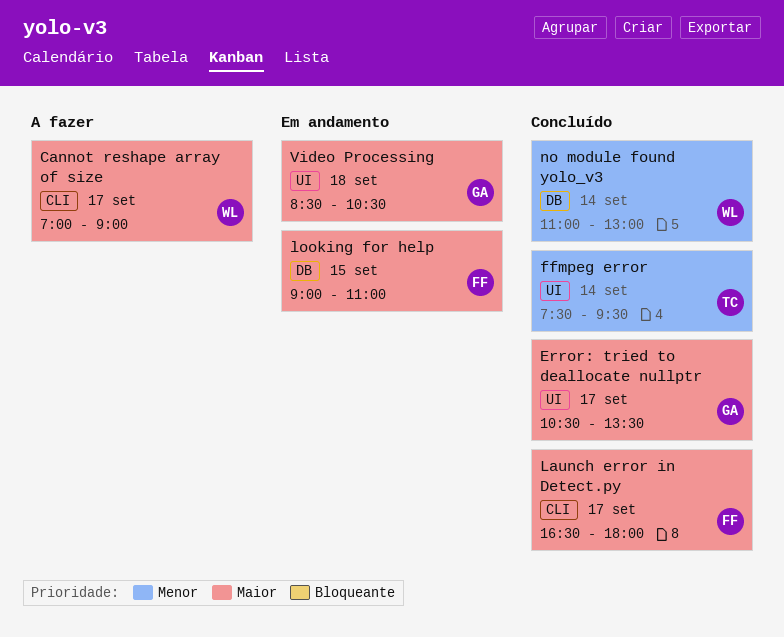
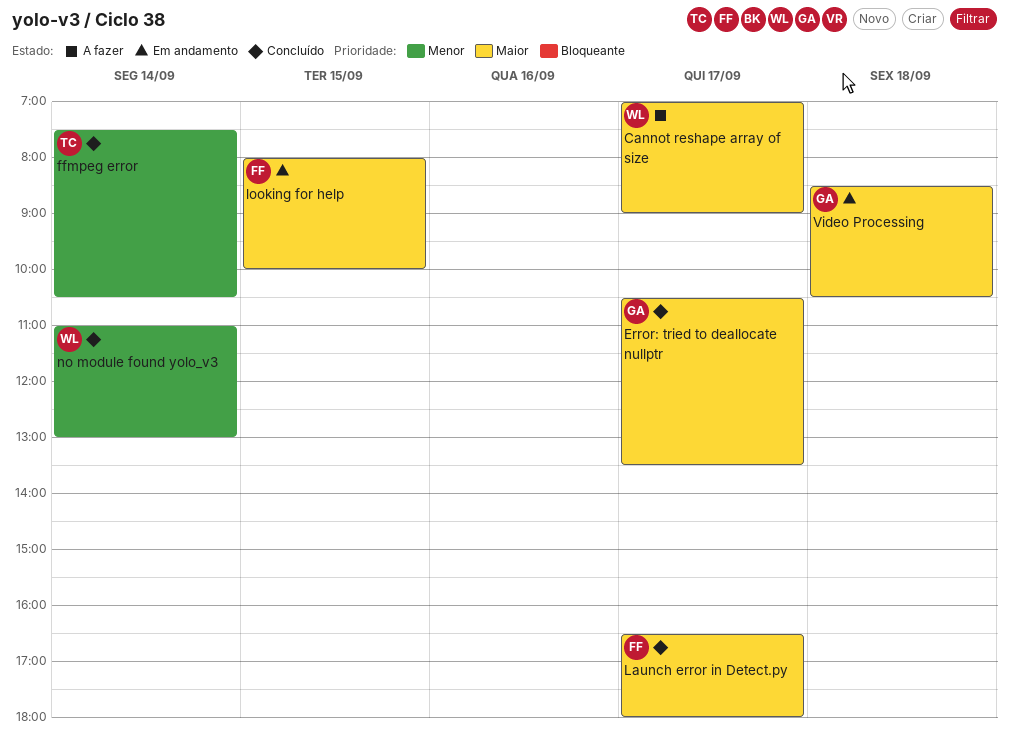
ffmpeg error, ends: 09:30 -> 10:30
looking for help, begins: 09:00 -> 08:00
looking for help, ends: 11:00 -> 10:00

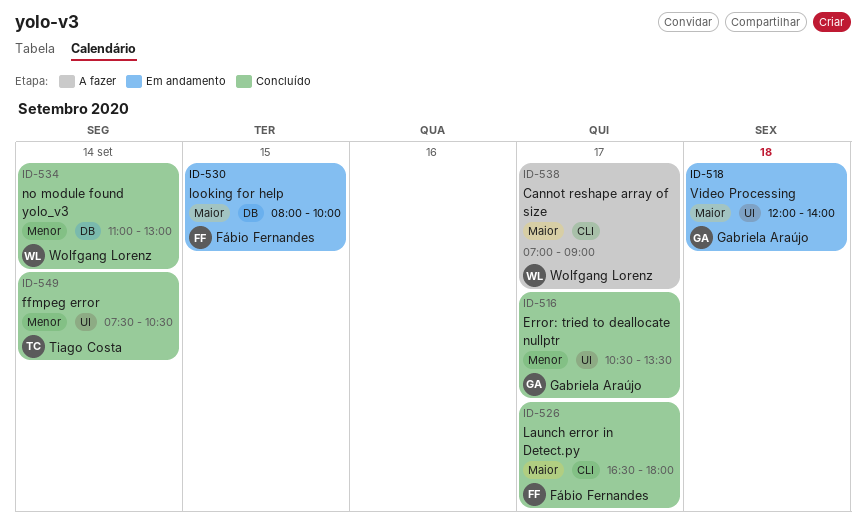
Error: tried to deallocate nullptr, priority: Maior -> Menor
Video Processing, begins: 08:30 -> 12:00
Video Processing, ends: 10:30 -> 14:00

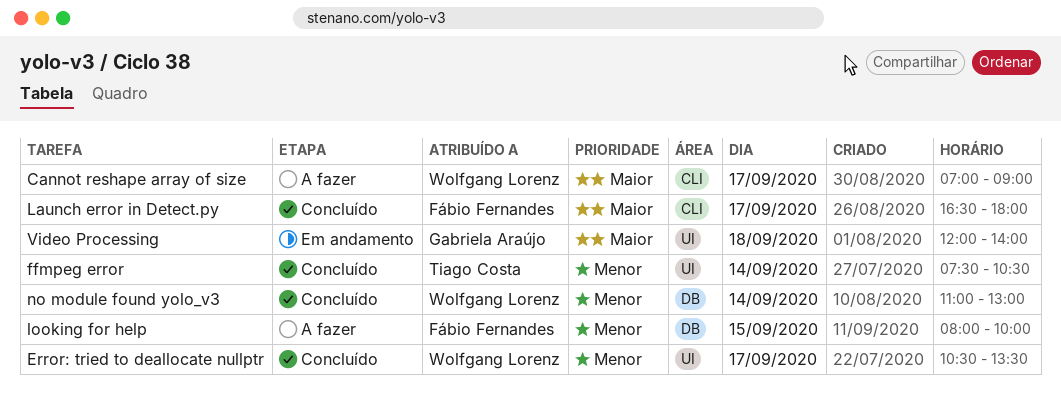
Error: tried to deallocate nullptr, owner: Gabriela Araújo -> Wolfgang Lorenz
looking for help, status: Em andamento -> A fazer
looking for help, priority: Maior -> Menor

